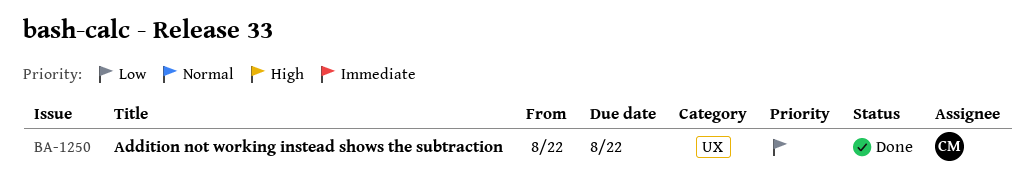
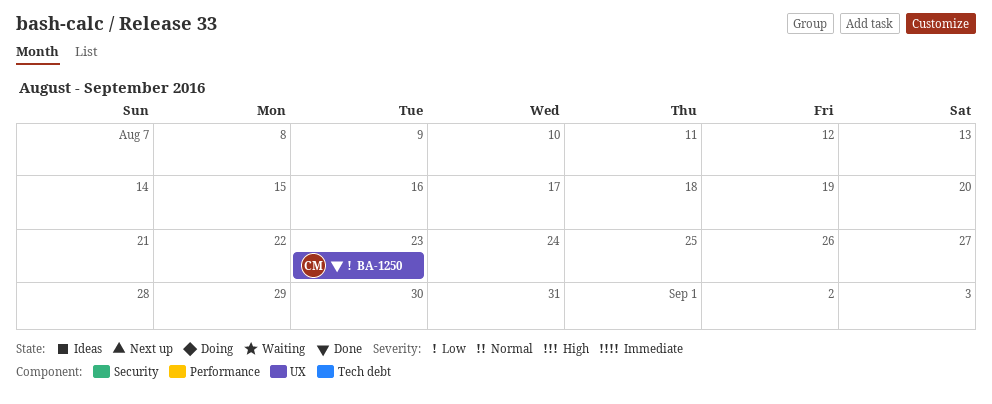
BA-1250, start: Aug 22 -> Aug 23
BA-1250, due: Aug 22 -> Aug 23

